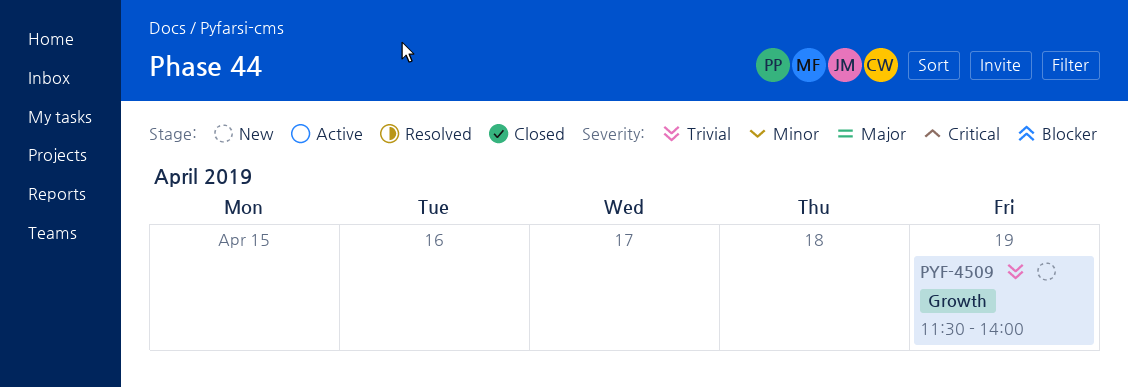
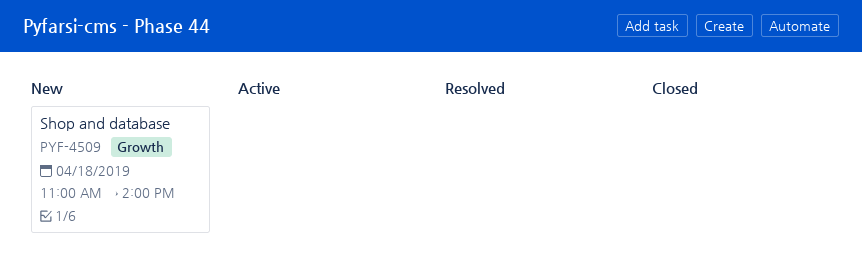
PYF-4509, day: Apr 19 -> Apr 18
PYF-4509, begins: 11:30 -> 11:00

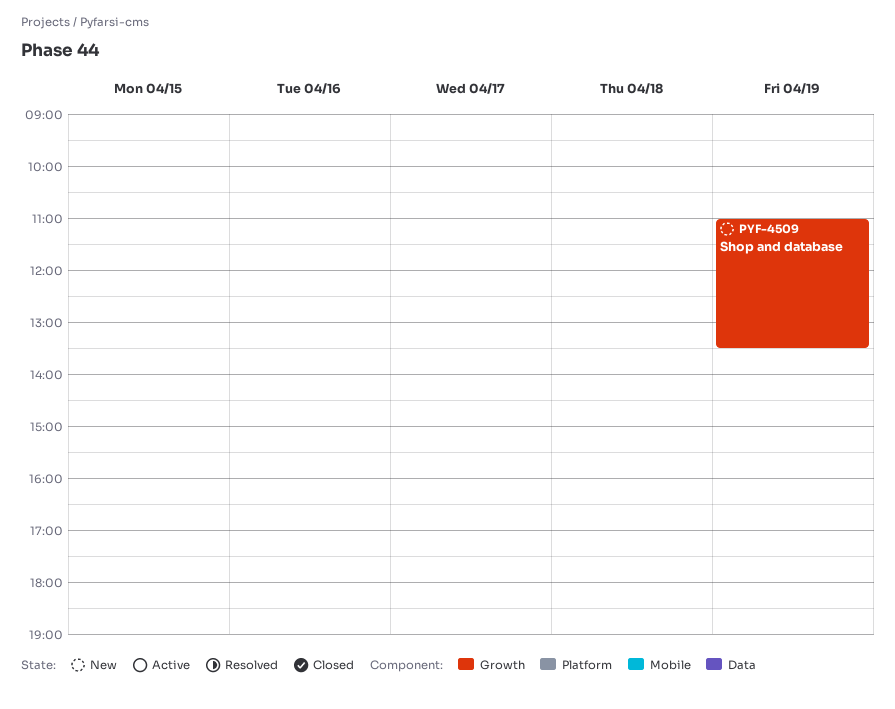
PYF-4509, day: Apr 18 -> Apr 19
PYF-4509, ends: 14:00 -> 13:30

